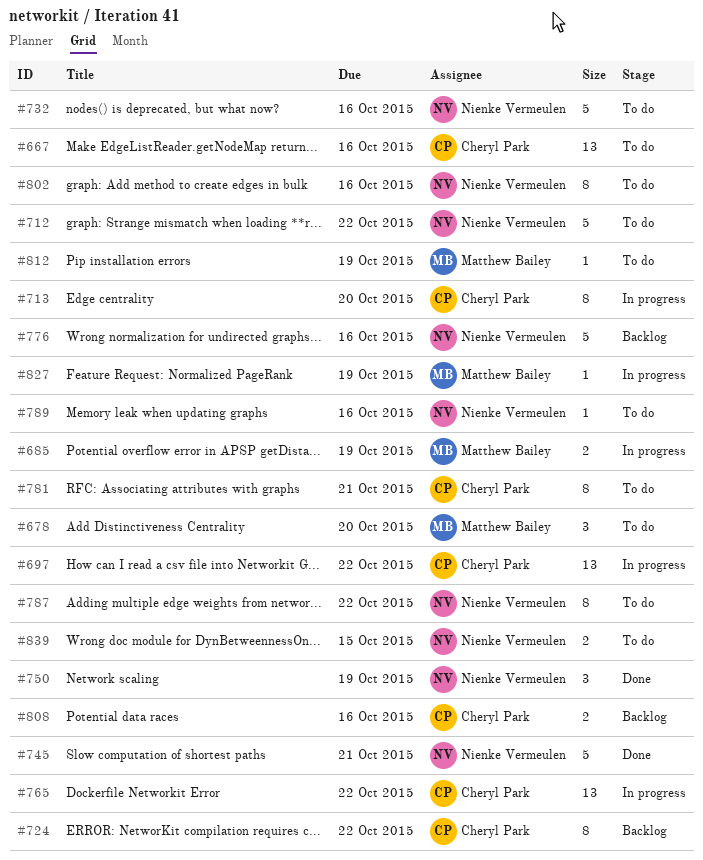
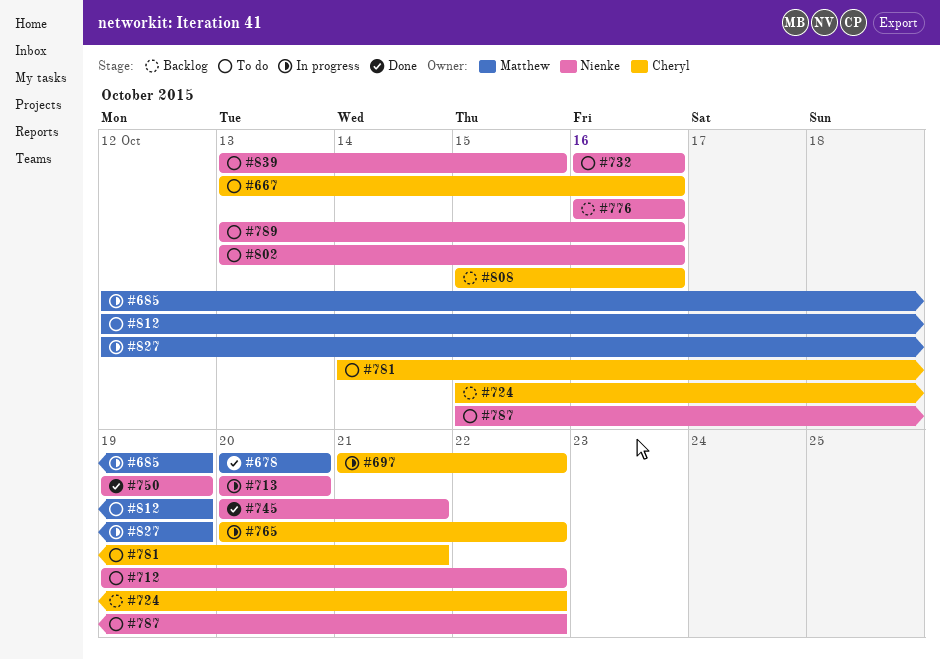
#678, status: To do -> Done
#713, owner: Cheryl Park -> Nienke Vermeulen

